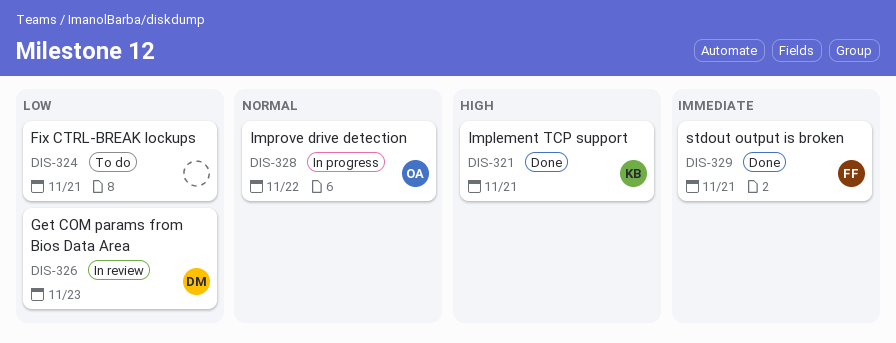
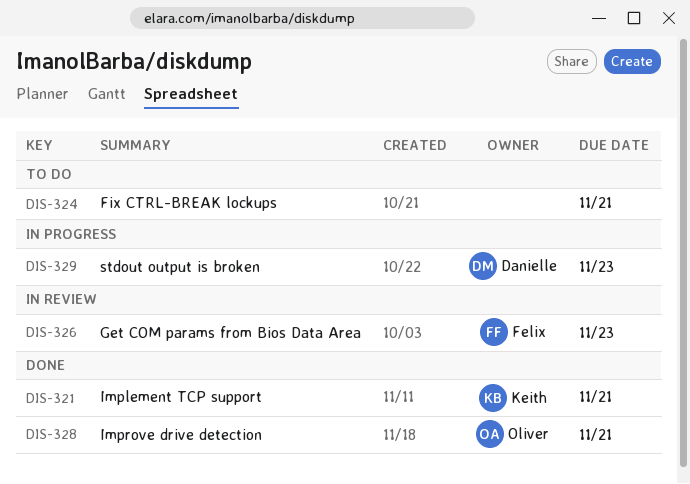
DIS-326, owner: Danielle -> Felix
DIS-328, status: In progress -> Done
DIS-328, due: Nov 22 -> Nov 21
DIS-329, status: Done -> In progress
DIS-329, owner: Felix -> Danielle
DIS-329, due: Nov 21 -> Nov 23

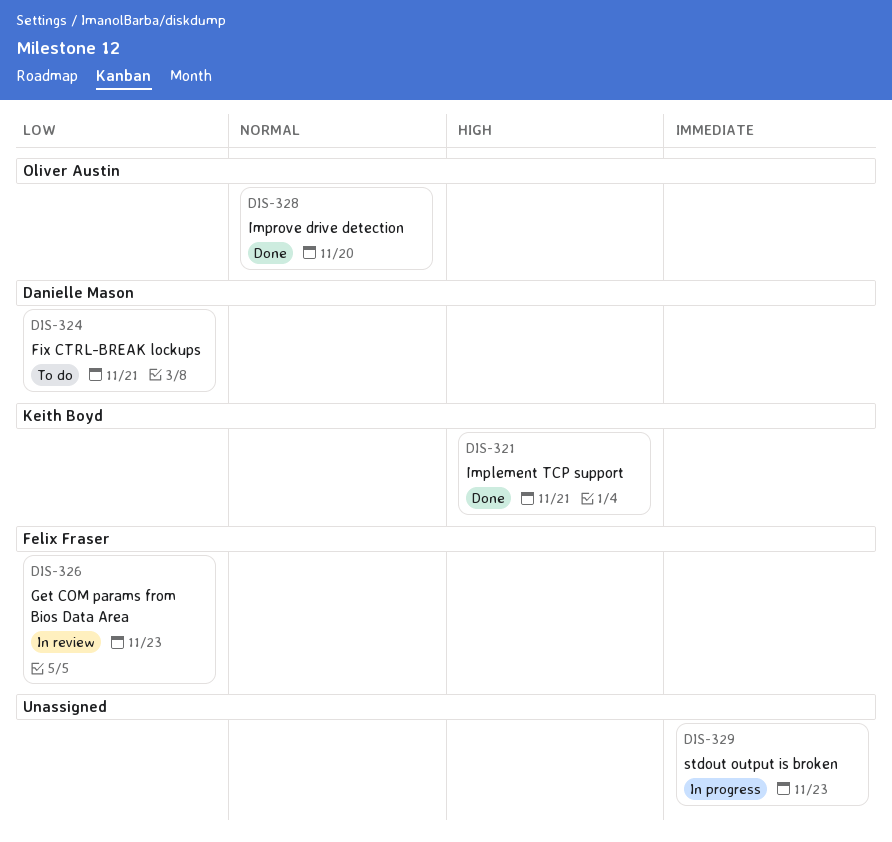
DIS-324, owner: none -> Danielle Mason
DIS-328, due: Nov 21 -> Nov 20
DIS-329, owner: Danielle Mason -> none

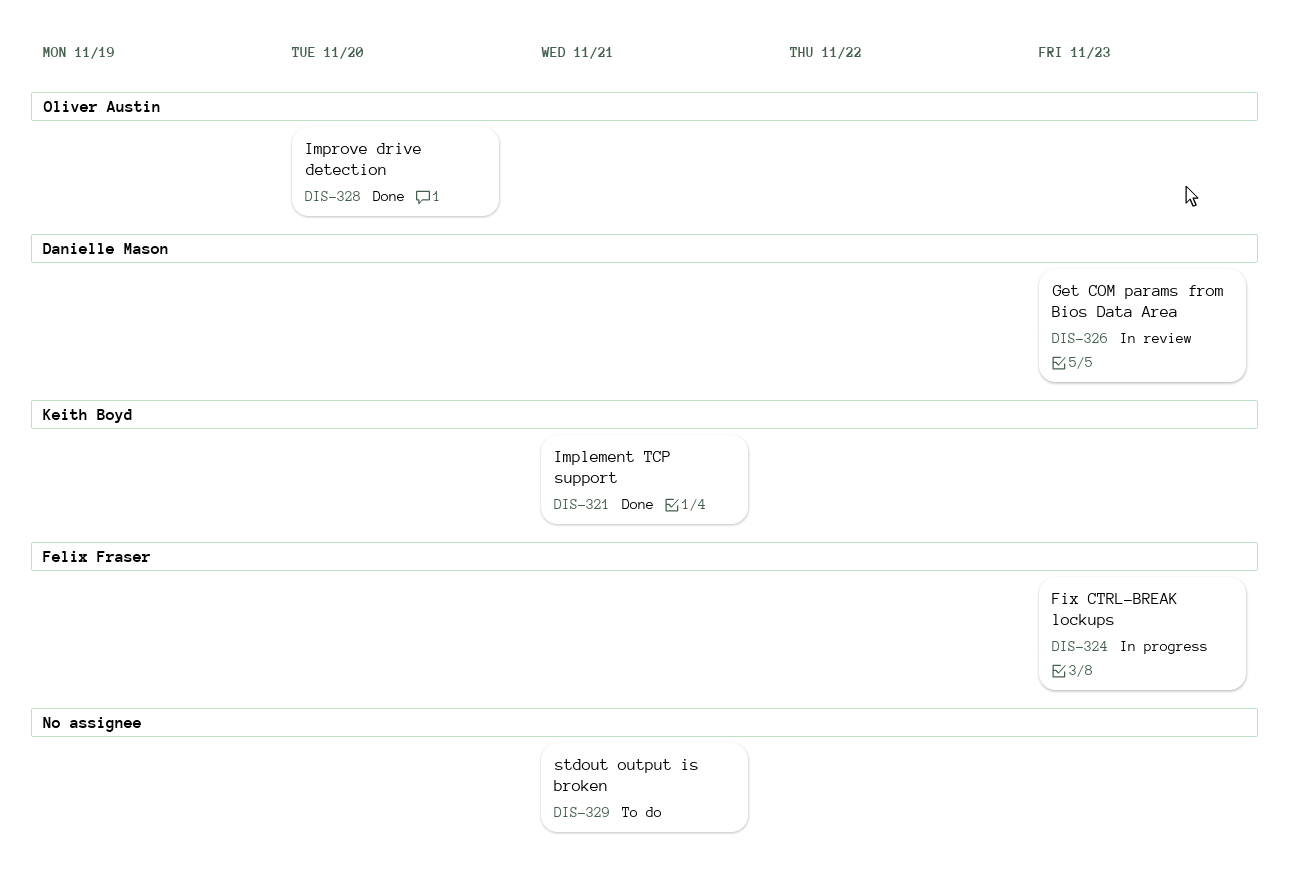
DIS-324, status: To do -> In progress
DIS-324, owner: Danielle Mason -> Felix Fraser
DIS-324, due: Nov 21 -> Nov 23
DIS-326, owner: Felix Fraser -> Danielle Mason
DIS-329, status: In progress -> To do
DIS-329, due: Nov 23 -> Nov 21

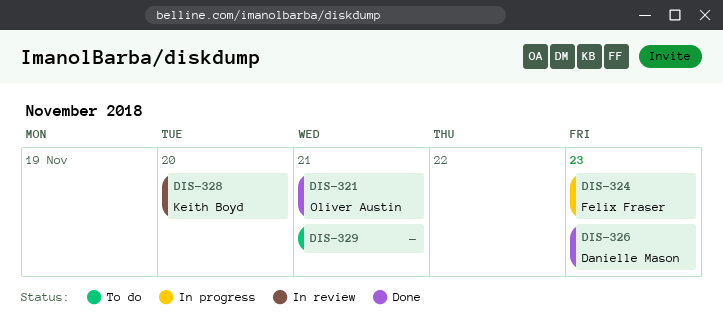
DIS-321, owner: Keith Boyd -> Oliver Austin
DIS-326, status: In review -> Done
DIS-328, status: Done -> In review
DIS-328, owner: Oliver Austin -> Keith Boyd

